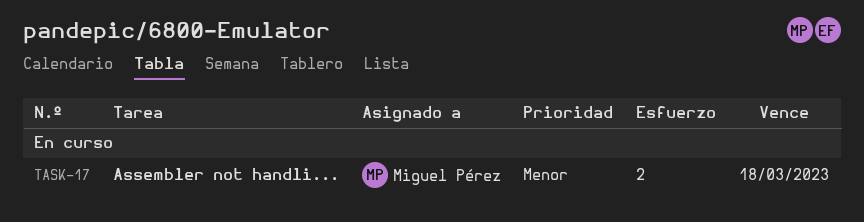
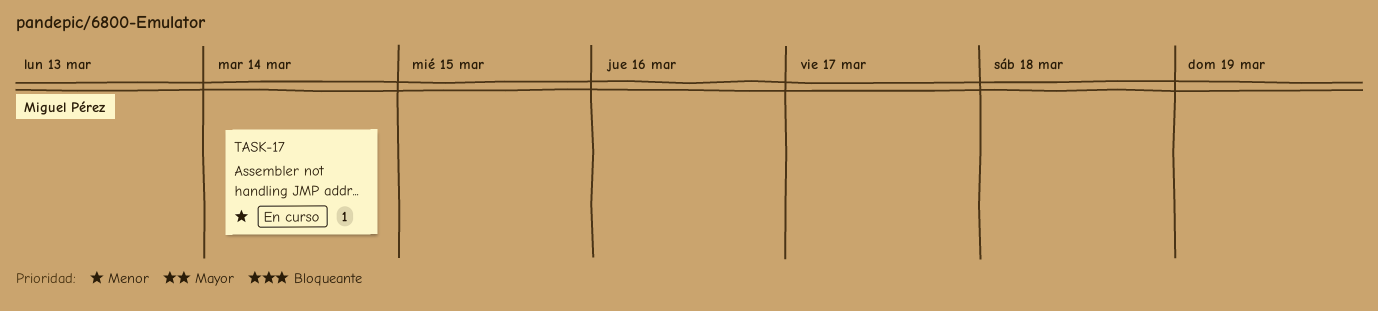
TASK-17, estimate: 2 -> 1
TASK-17, due: Mar 18 -> Mar 14

